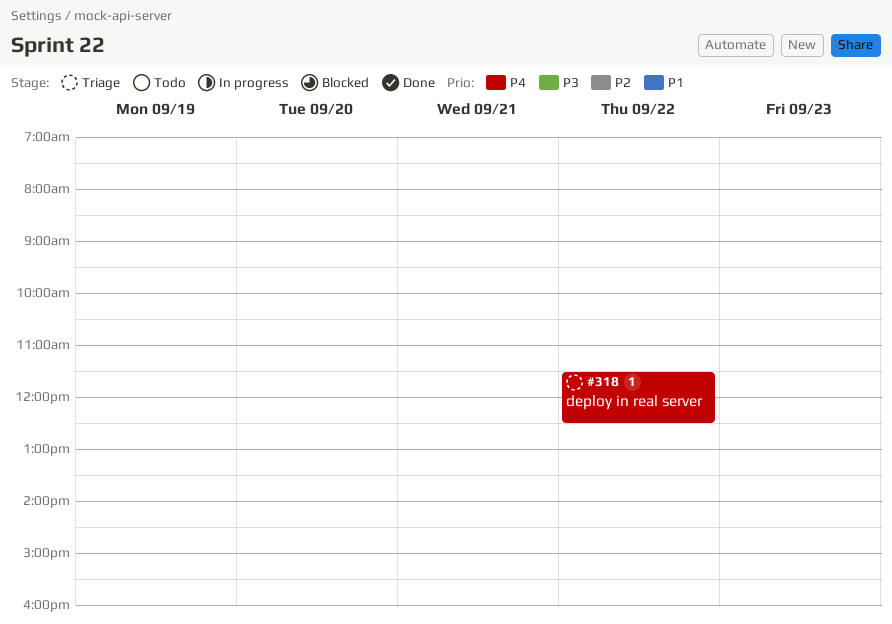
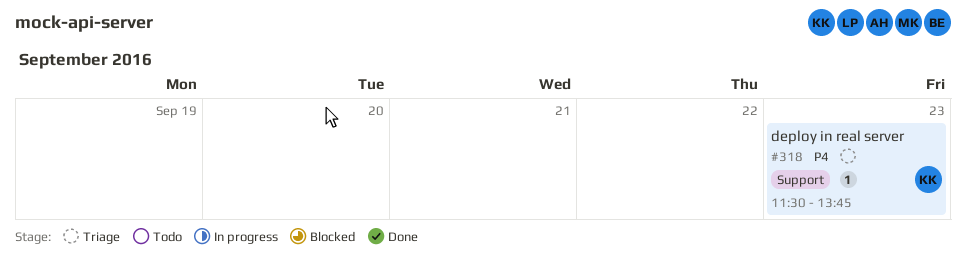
#318, day: Sep 22 -> Sep 23
#318, ends: 12:30 -> 13:45

